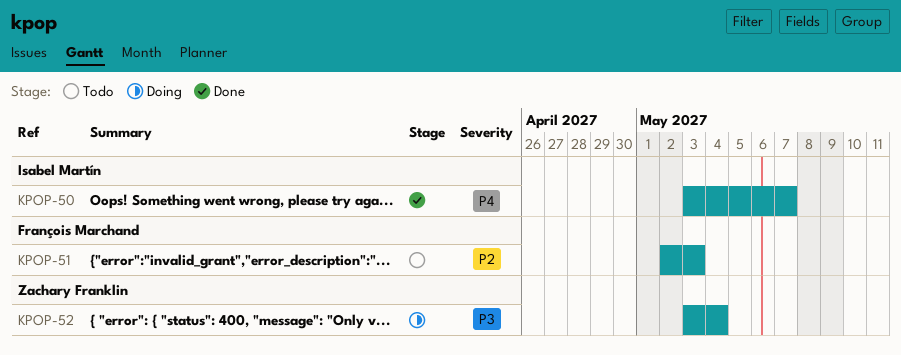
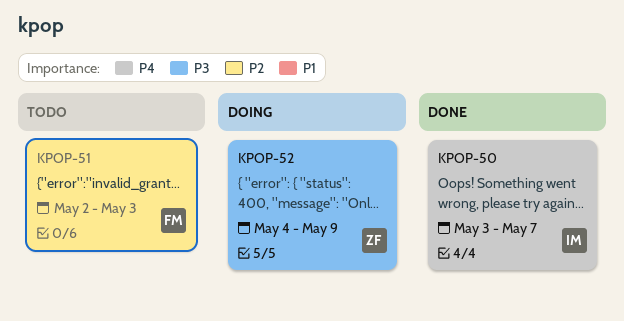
KPOP-52, start: May 3 -> May 4
KPOP-52, due: May 4 -> May 9

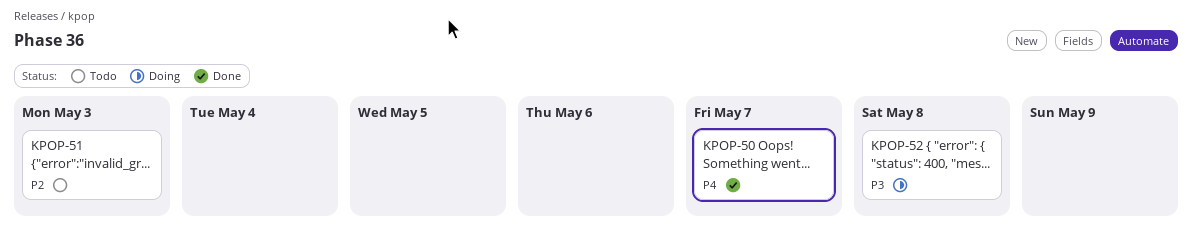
KPOP-52, due: May 9 -> May 8

